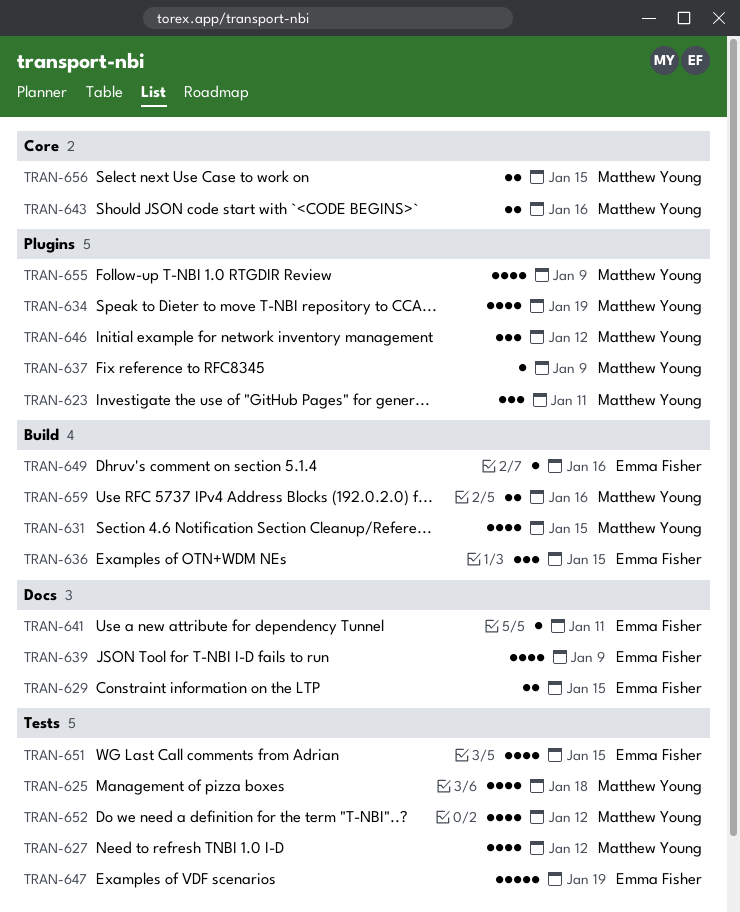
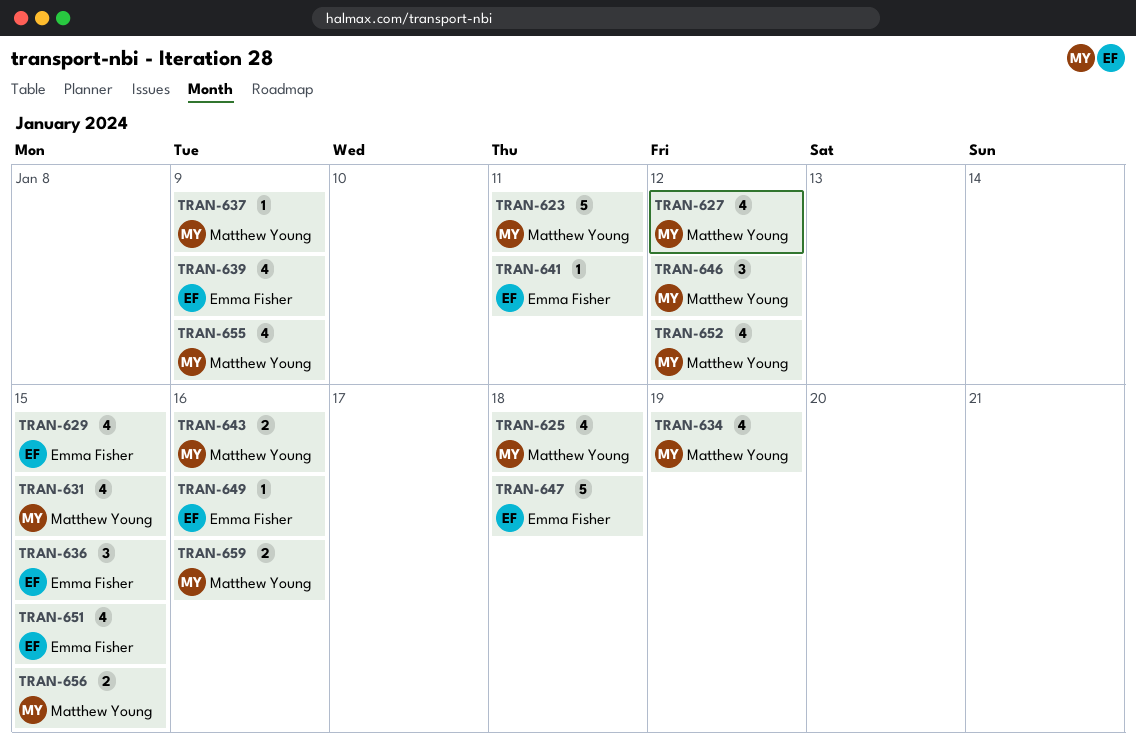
TRAN-623, estimate: 3 -> 5
TRAN-629, estimate: 2 -> 4
TRAN-647, due: Jan 19 -> Jan 18

